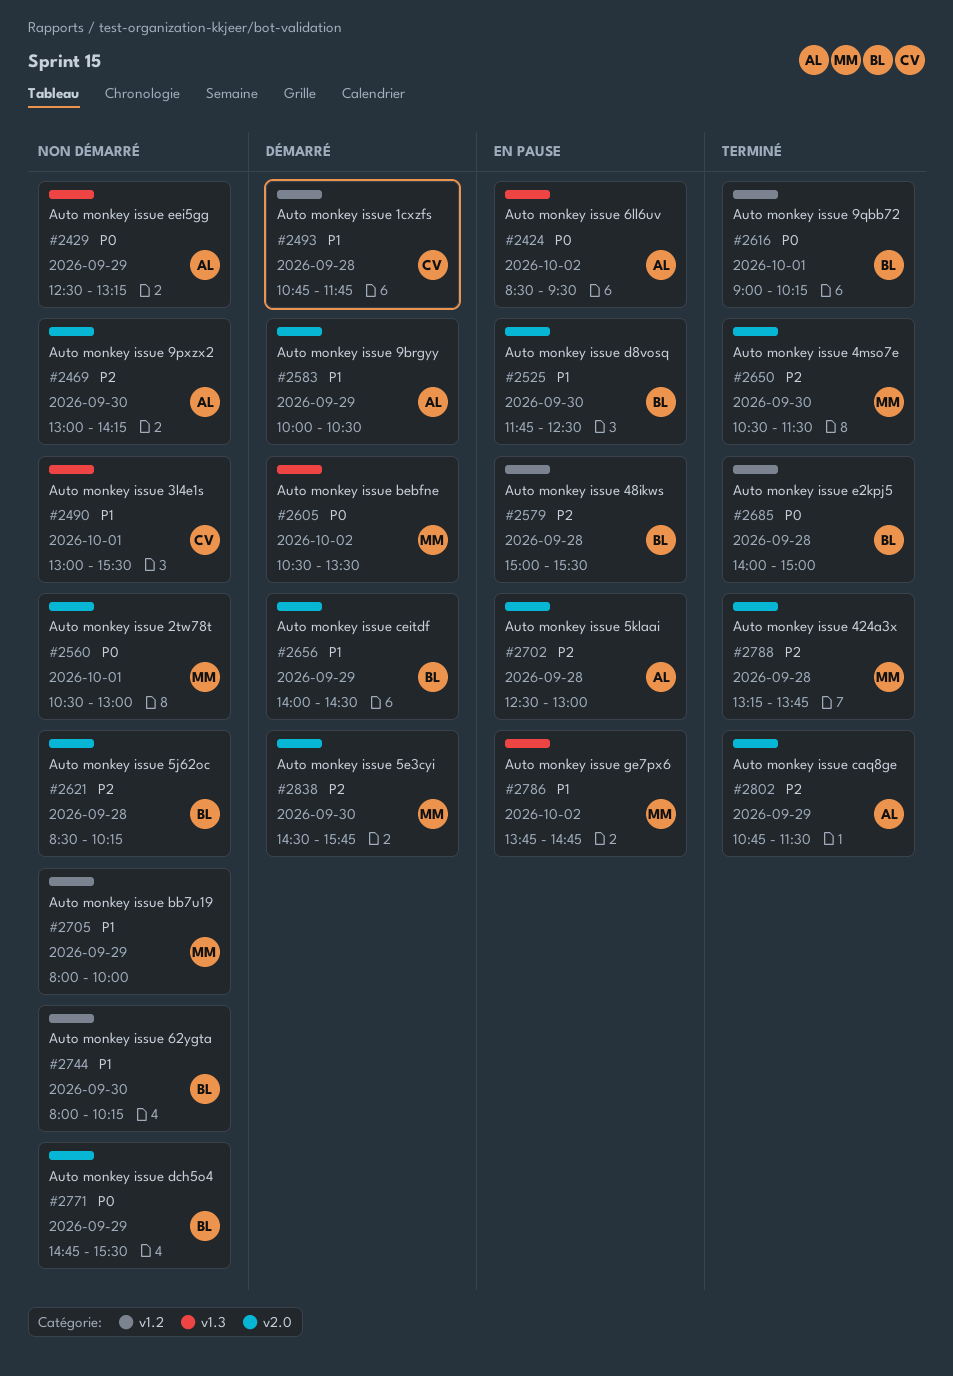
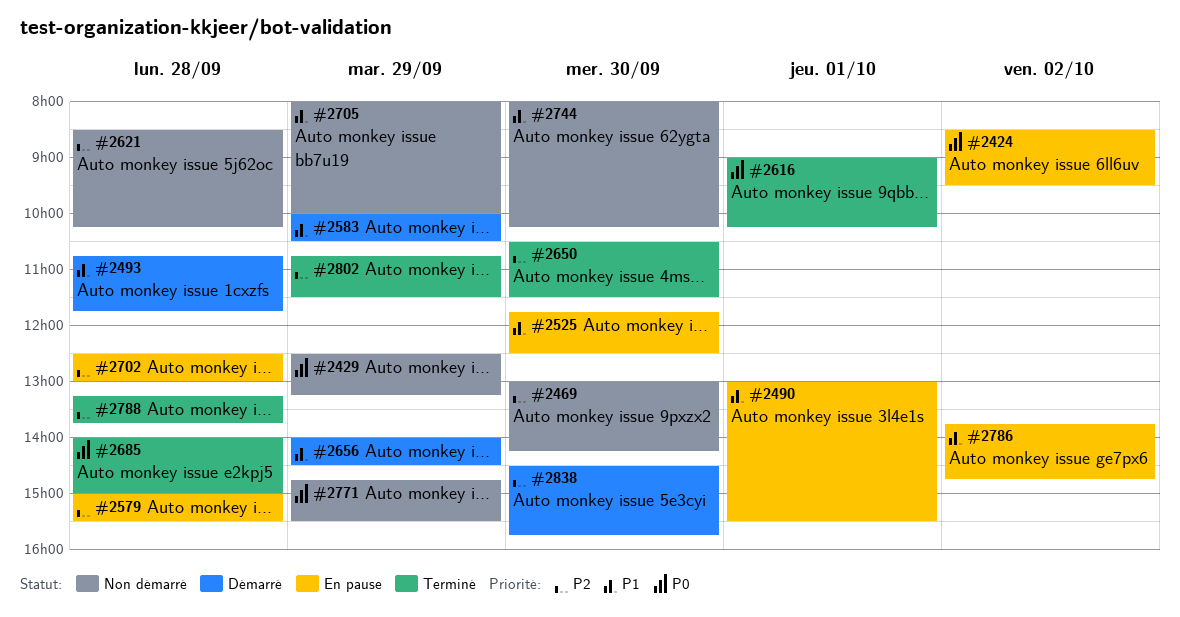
#2490, status: Non démarré -> En pause
#2560: present -> none
#2605: present -> none

